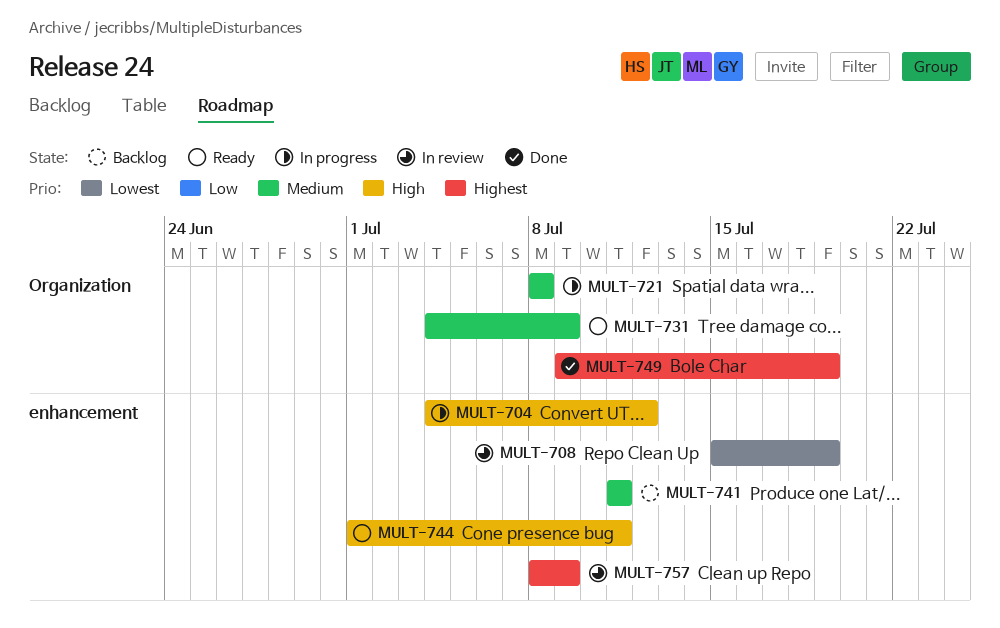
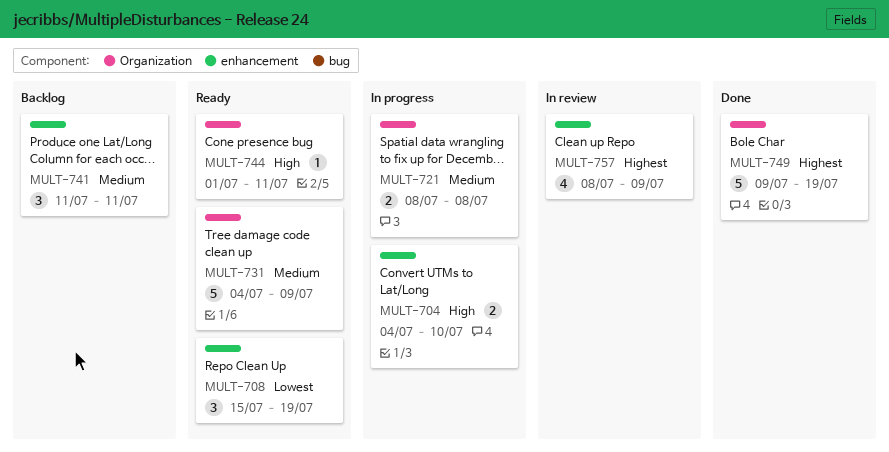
MULT-704, due: Jul 12 -> Jul 10
MULT-708, status: In review -> Ready
MULT-744, label: enhancement -> Organization

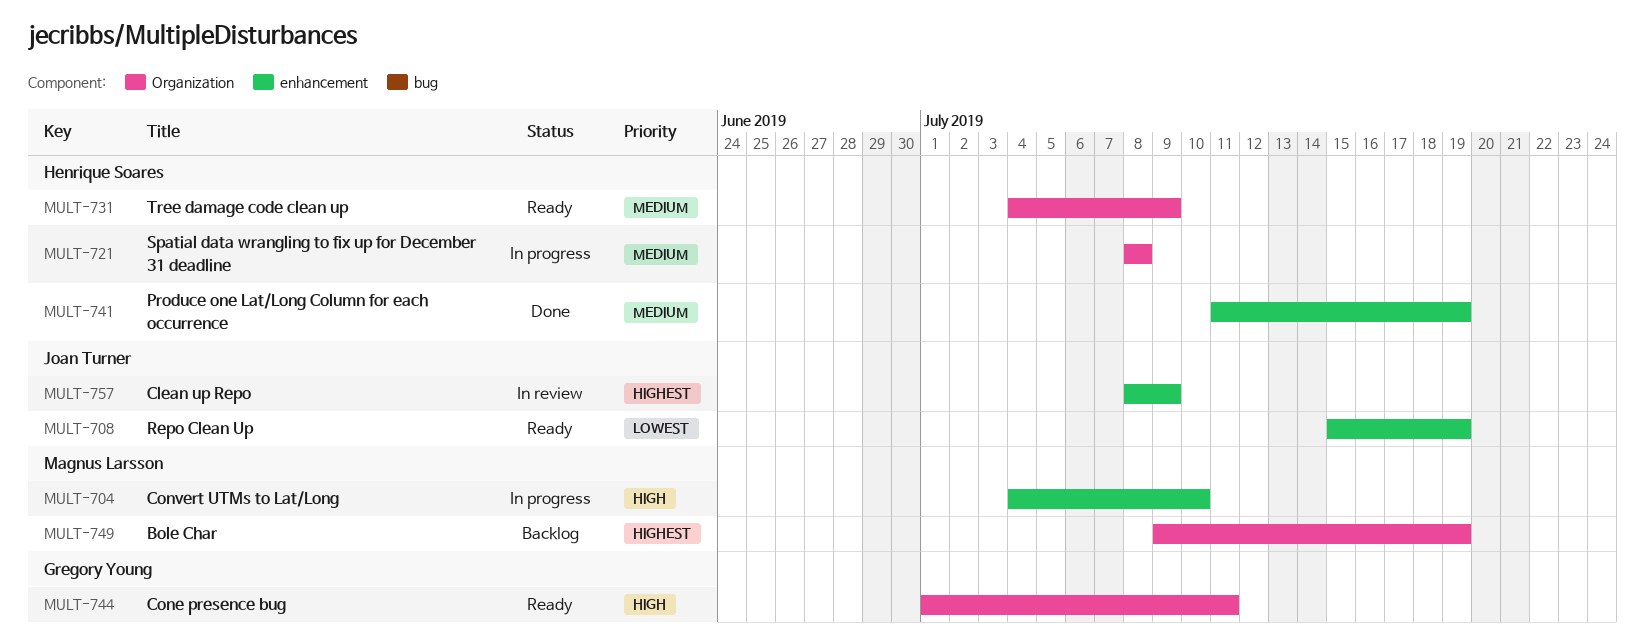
MULT-741, status: Backlog -> Done
MULT-741, due: Jul 11 -> Jul 19
MULT-749, status: Done -> Backlog

